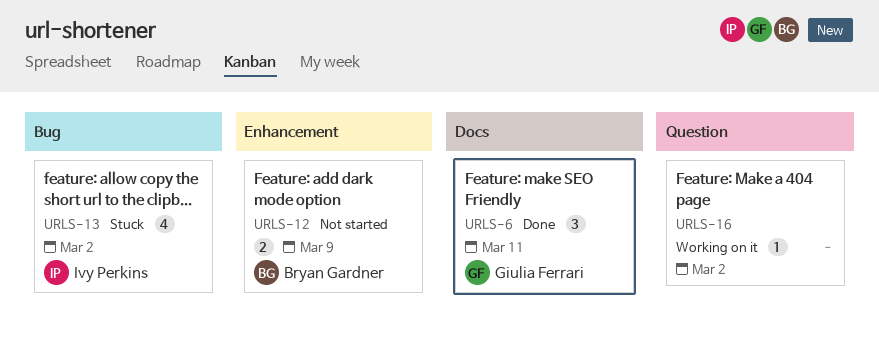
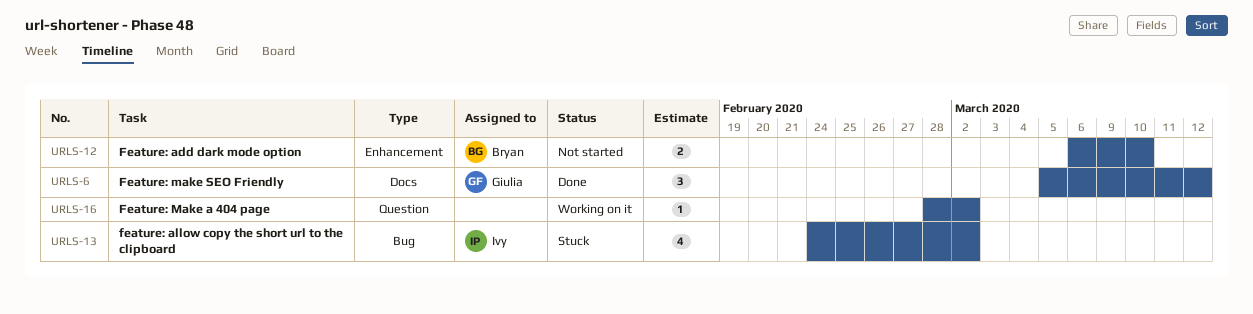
URLS-6, due: Mar 11 -> Mar 12
URLS-12, due: Mar 9 -> Mar 10

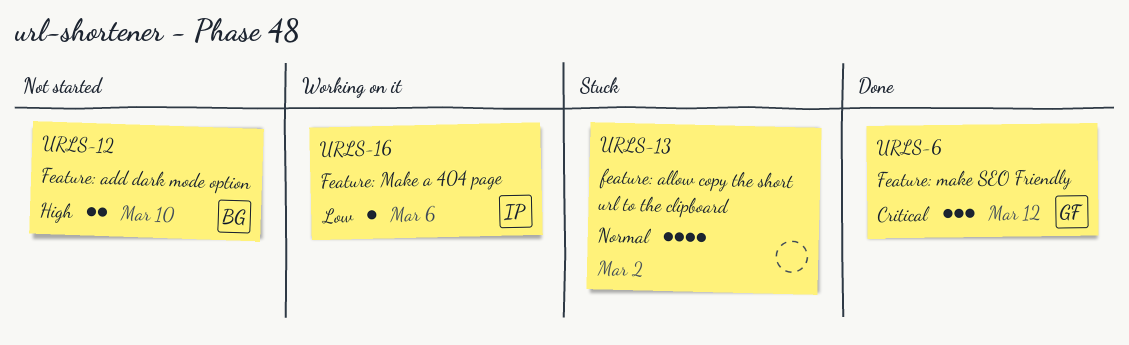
URLS-13, owner: Ivy -> none
URLS-16, owner: none -> Ivy
URLS-16, due: Mar 2 -> Mar 6

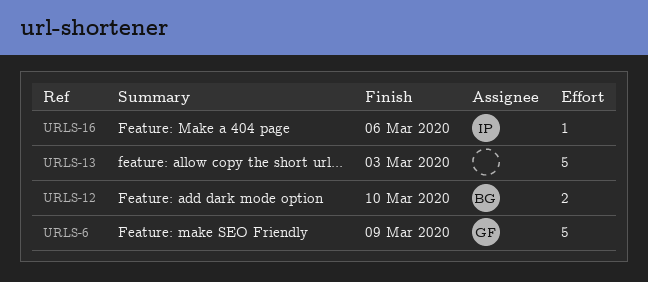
URLS-6, estimate: 3 -> 5
URLS-6, due: Mar 12 -> Mar 9
URLS-13, estimate: 4 -> 5
URLS-13, due: Mar 2 -> Mar 3

